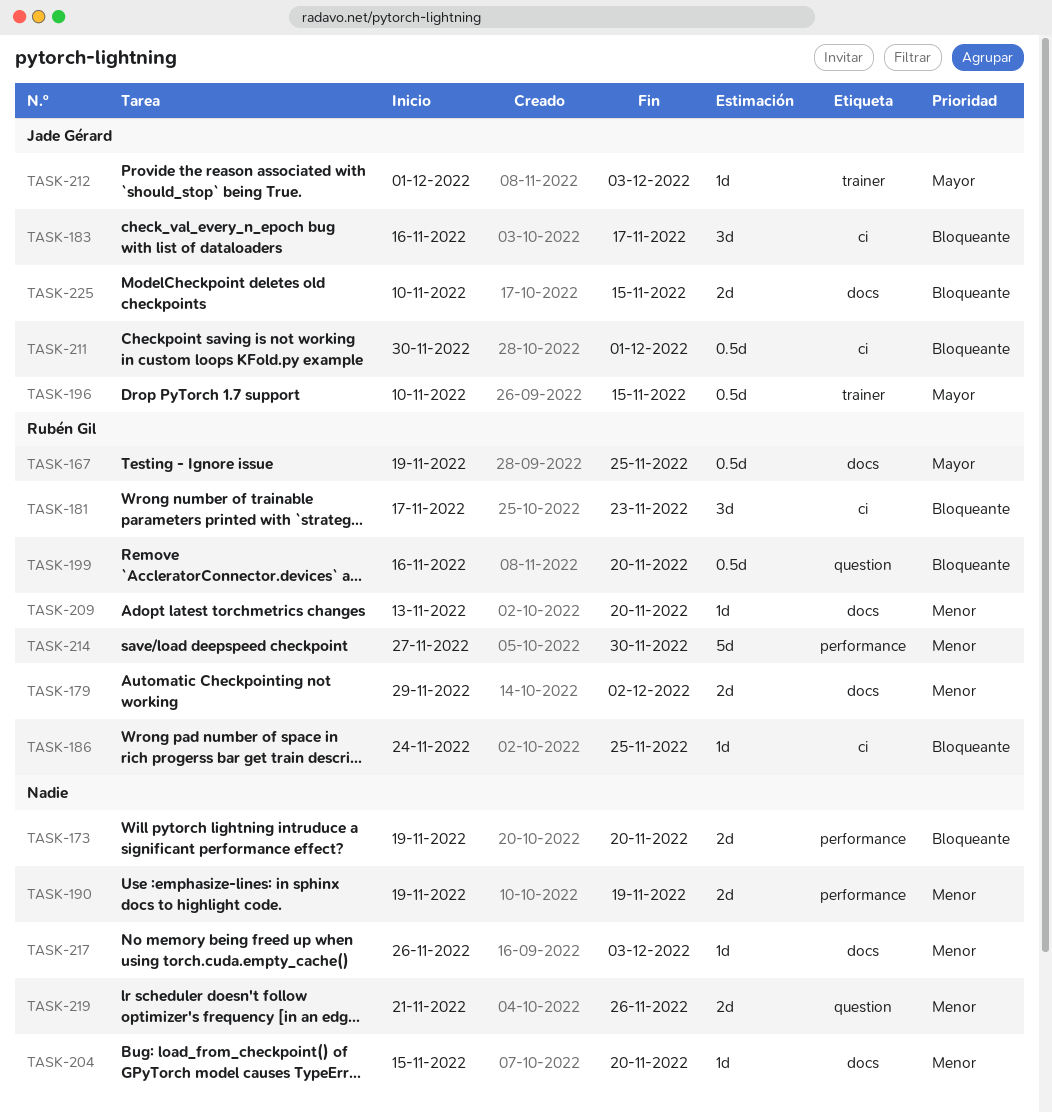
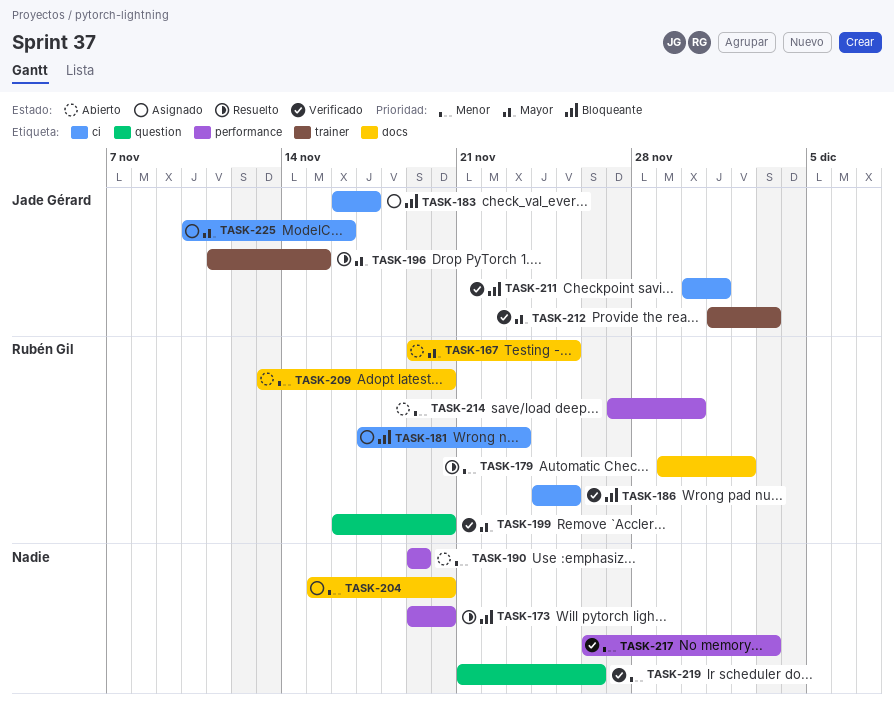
TASK-196, start: Nov 10 -> Nov 11
TASK-199, priority: Bloqueante -> Mayor
TASK-217, label: docs -> performance
TASK-225, priority: Bloqueante -> Mayor
TASK-225, label: docs -> ci
TASK-225, due: Nov 15 -> Nov 16

